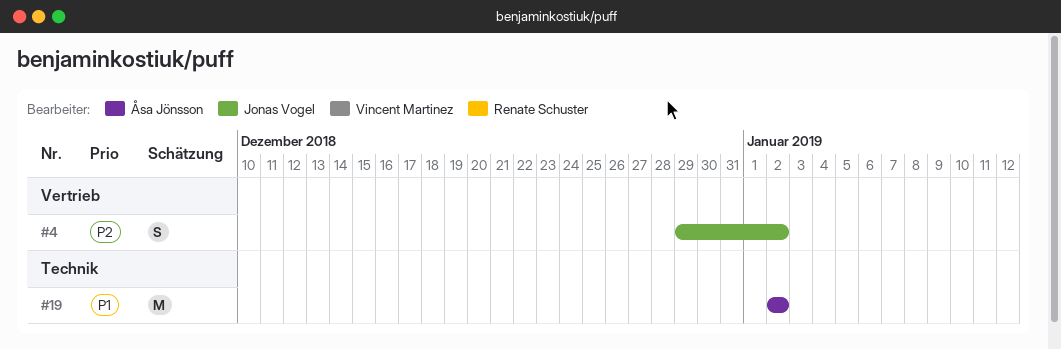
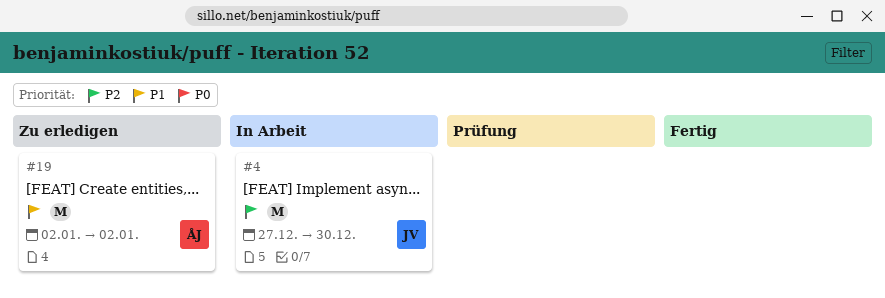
#4, estimate: S -> M
#4, start: Dec 29 -> Dec 27
#4, due: Jan 2 -> Dec 30

